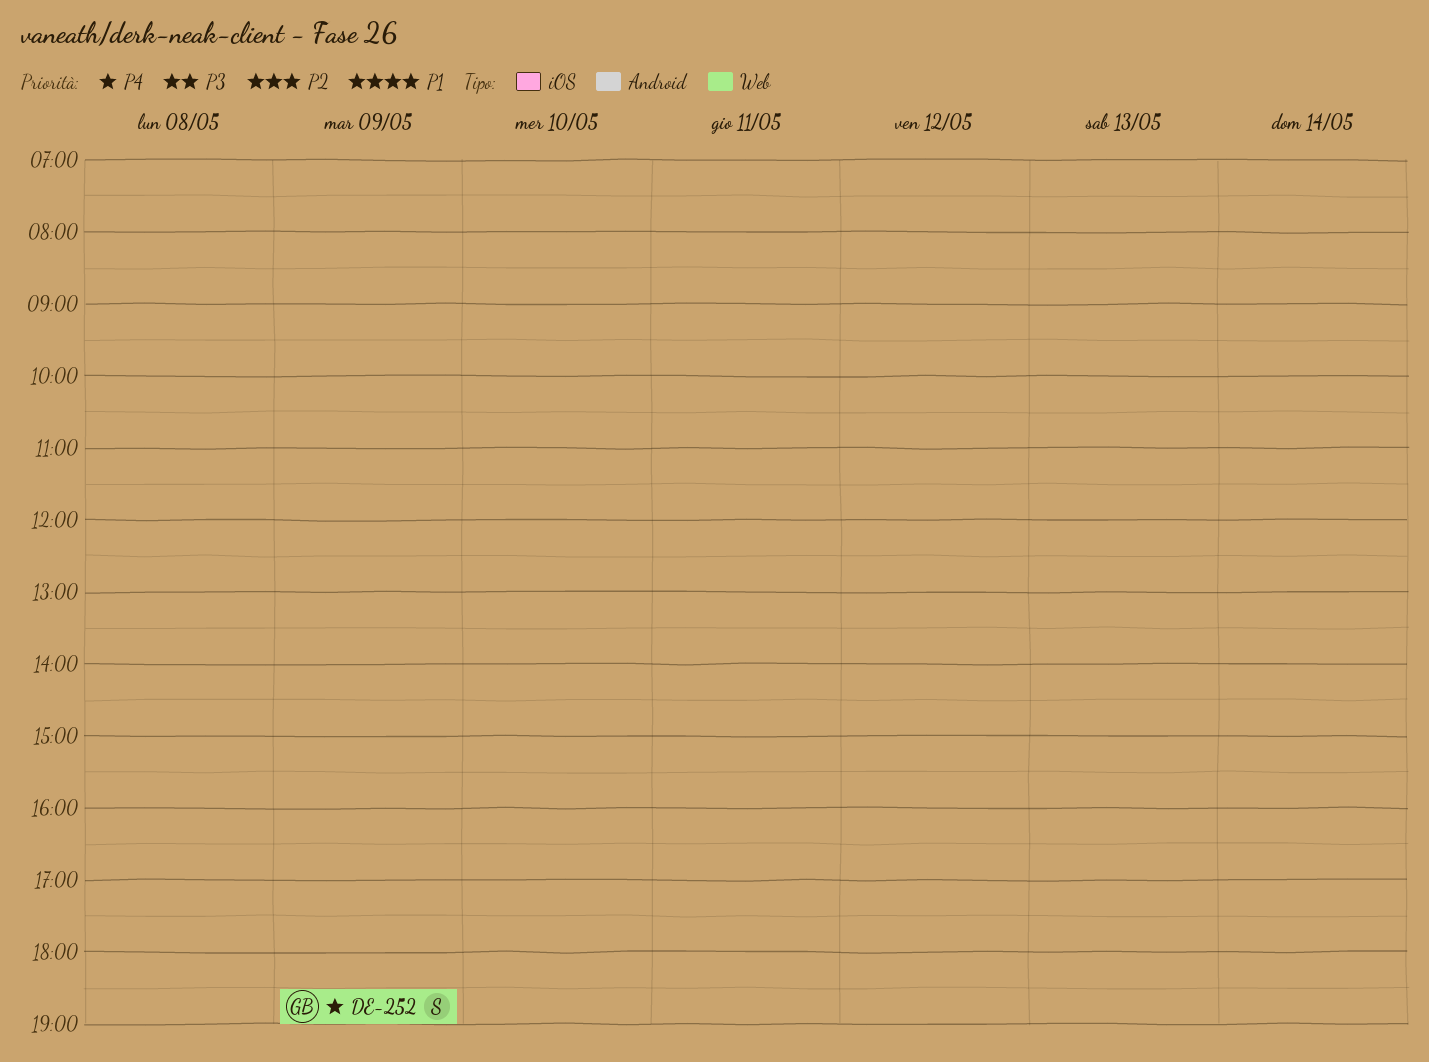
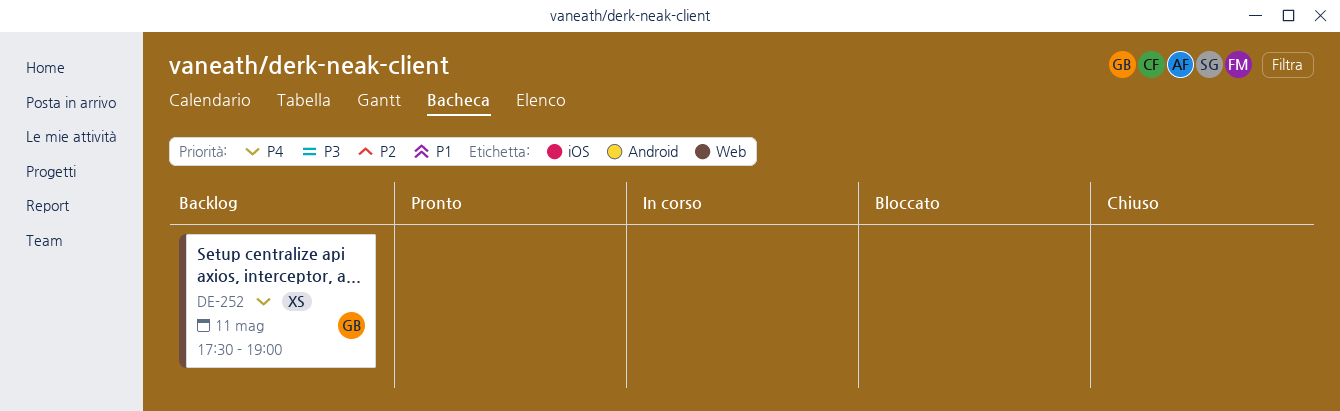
DE-252, estimate: S -> XS
DE-252, day: May 9 -> May 11
DE-252, begins: 18:30 -> 17:30

